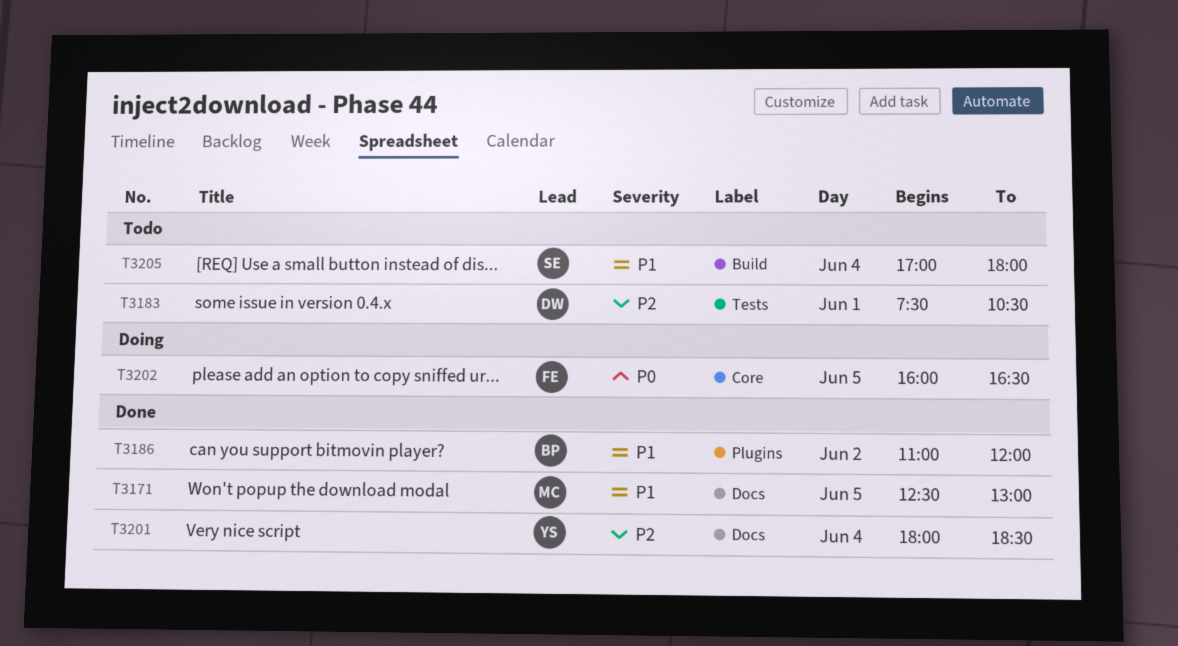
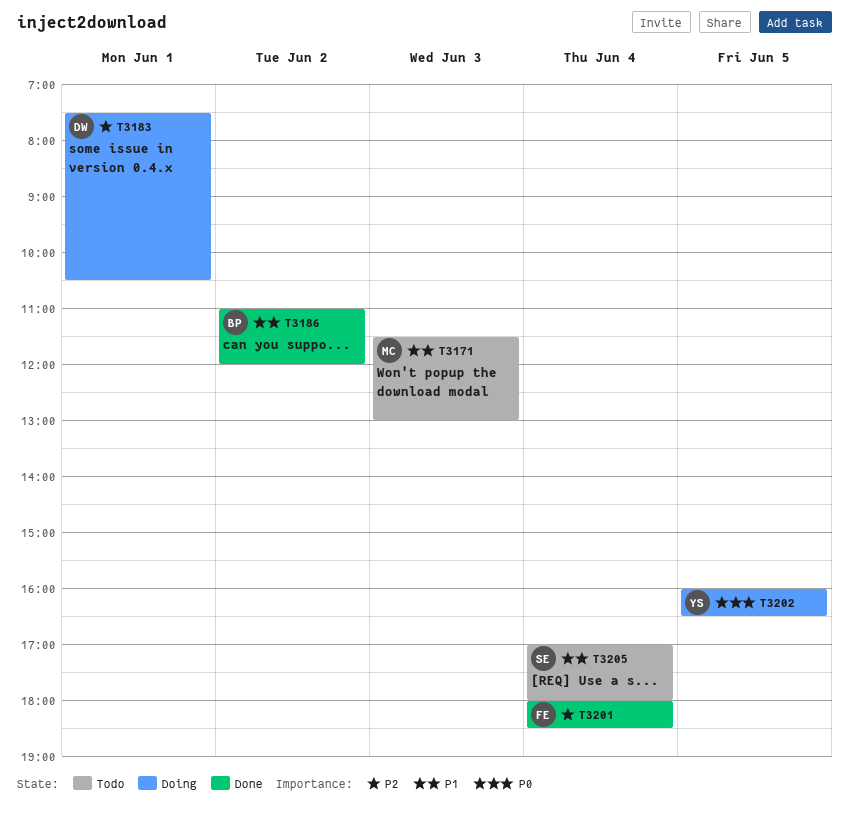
T3171, status: Done -> Todo
T3171, day: Jun 5 -> Jun 3
T3171, begins: 12:30 -> 11:30
T3183, status: Todo -> Doing
T3201, owner: YS -> FE
T3202, owner: FE -> YS

